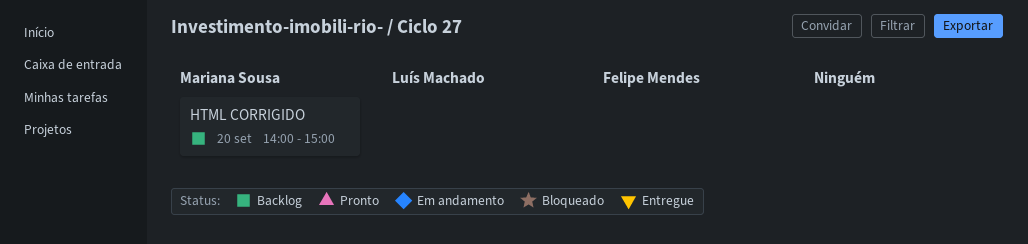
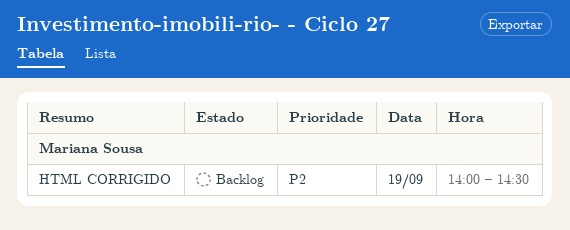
HTML CORRIGIDO, day: Sep 20 -> Sep 19
HTML CORRIGIDO, ends: 15:00 -> 14:30

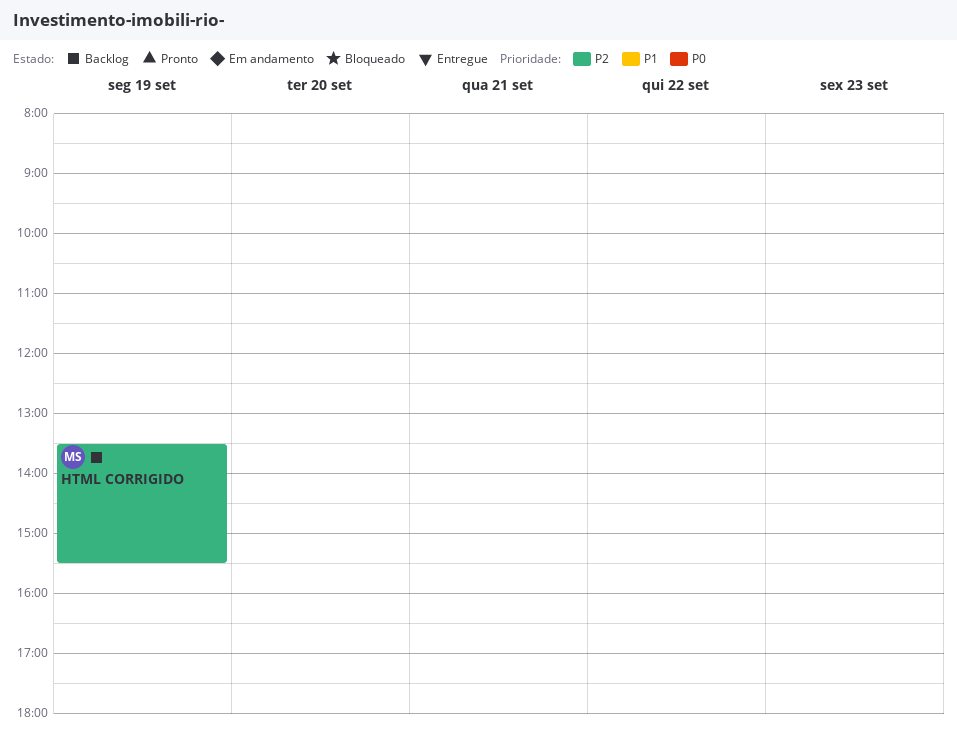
HTML CORRIGIDO, begins: 14:00 -> 13:30
HTML CORRIGIDO, ends: 14:30 -> 15:30

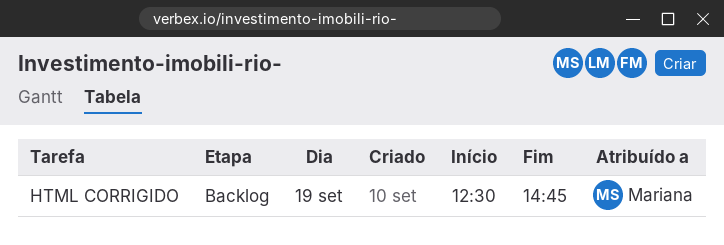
HTML CORRIGIDO, begins: 13:30 -> 12:30
HTML CORRIGIDO, ends: 15:30 -> 14:45

